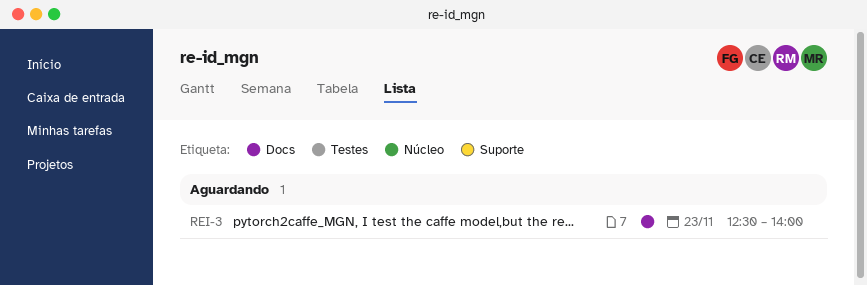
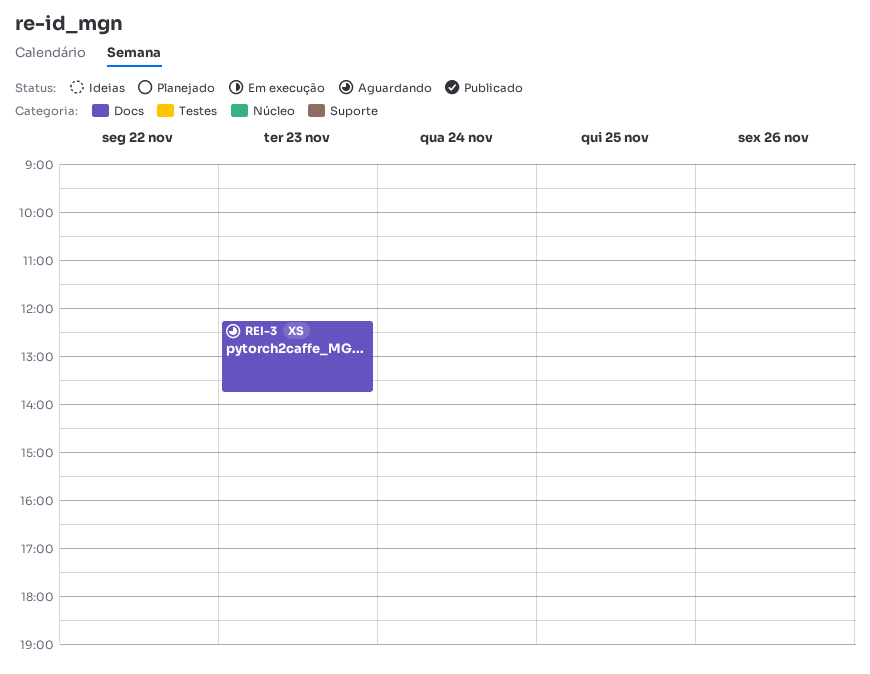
REI-3, begins: 12:30 -> 12:15
REI-3, ends: 14:00 -> 13:45

